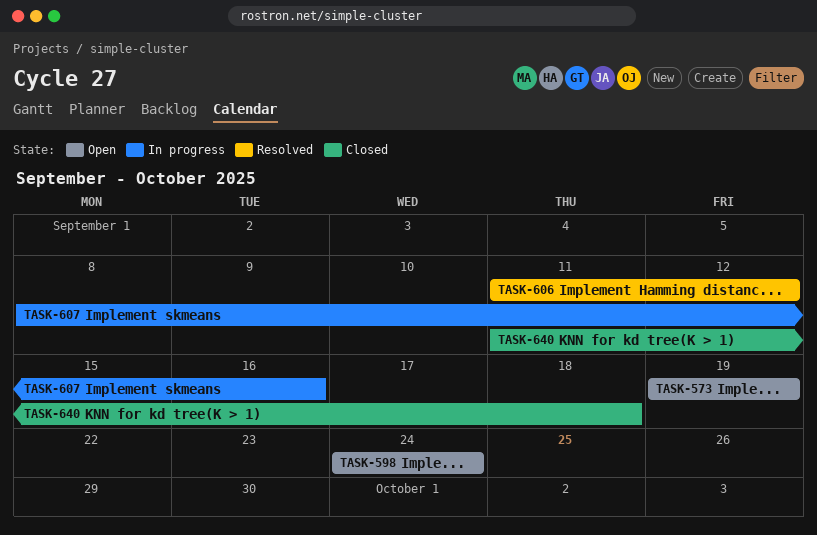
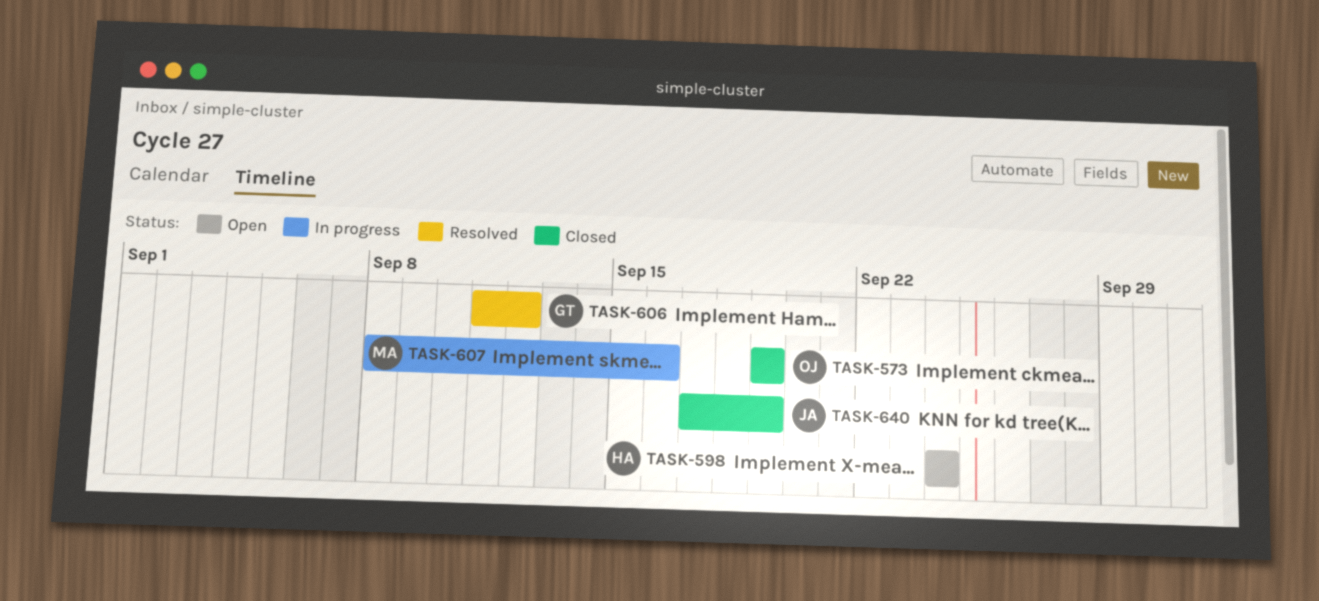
TASK-573, status: Open -> Closed
TASK-640, start: Sep 11 -> Sep 17
TASK-640, due: Sep 18 -> Sep 19

